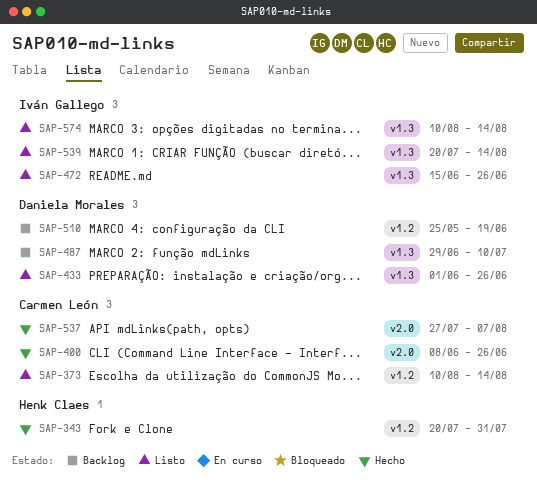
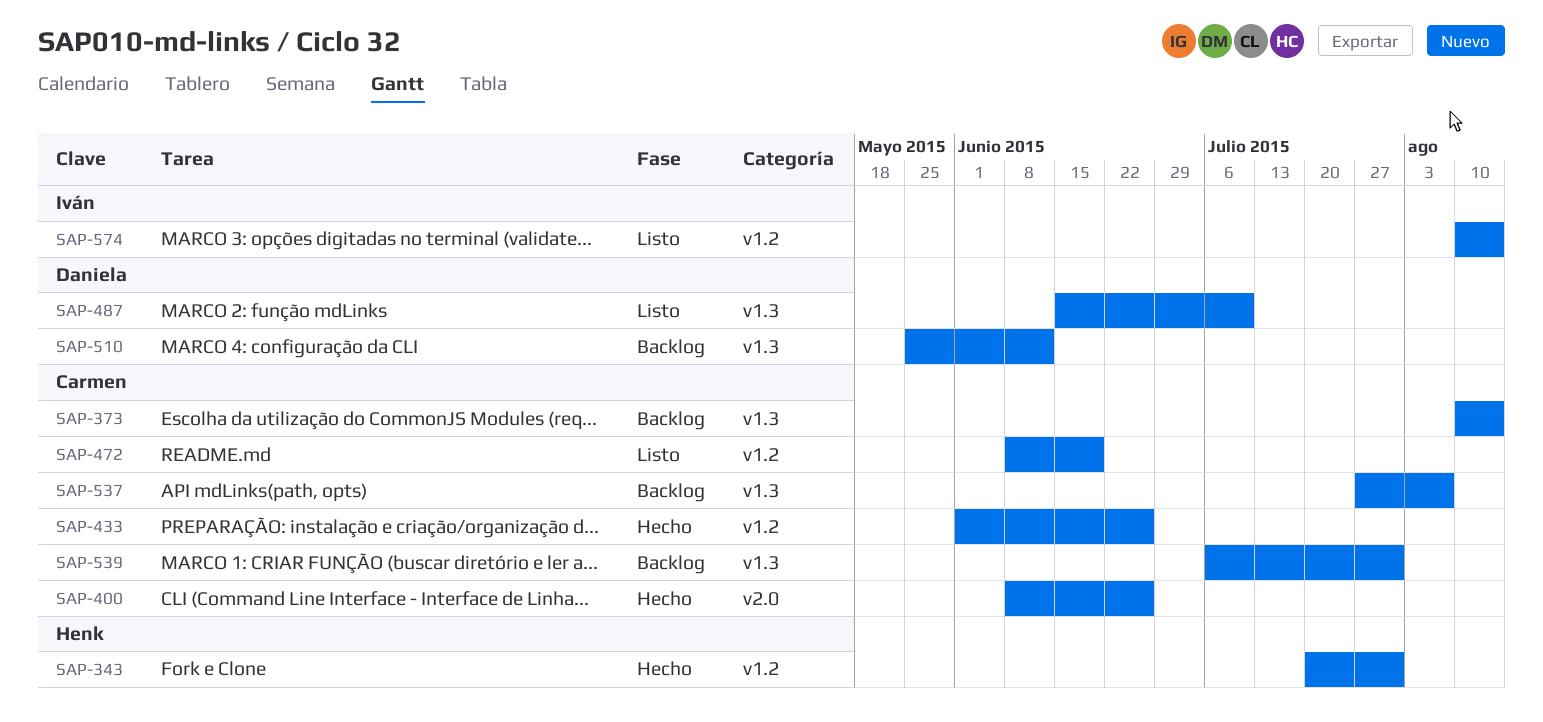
SAP-373, status: Listo -> Backlog
SAP-373, label: v1.2 -> v1.3
SAP-433, status: Listo -> Hecho
SAP-433, owner: Daniela Morales -> Carmen León
SAP-433, label: v1.3 -> v1.2
SAP-472, owner: Iván Gallego -> Carmen León
SAP-472, label: v1.3 -> v1.2
SAP-472, start: Jun 15 -> Jun 8
SAP-472, due: Jun 26 -> Jun 19
SAP-487, status: Backlog -> Listo
SAP-487, start: Jun 29 -> Jun 15
SAP-510, label: v1.2 -> v1.3
SAP-510, due: Jun 19 -> Jun 12
SAP-537, status: Hecho -> Backlog
SAP-537, label: v2.0 -> v1.3
SAP-539, status: Listo -> Backlog
SAP-539, owner: Iván Gallego -> Carmen León
SAP-539, start: Jul 20 -> Jul 6
SAP-539, due: Aug 14 -> Jul 31
SAP-574, label: v1.3 -> v1.2

